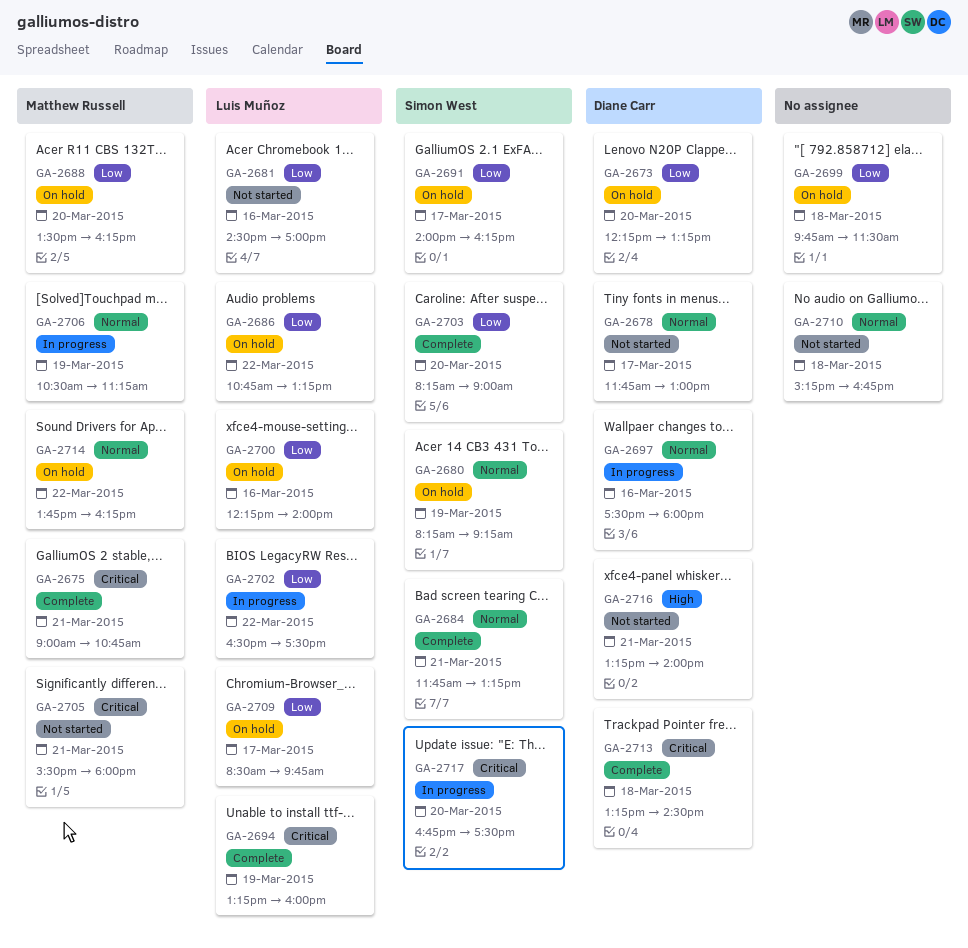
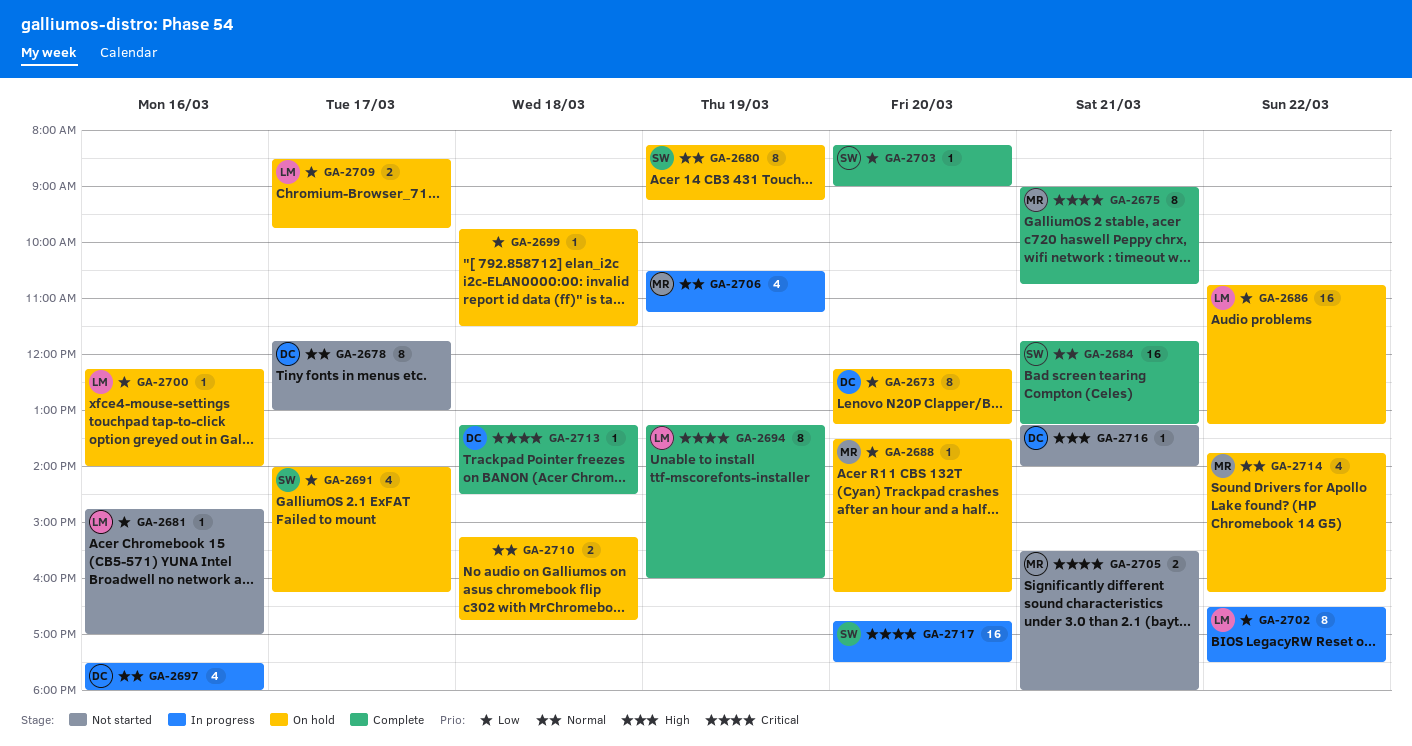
GA-2681, begins: 14:30 -> 14:45
GA-2710, status: Not started -> On hold

